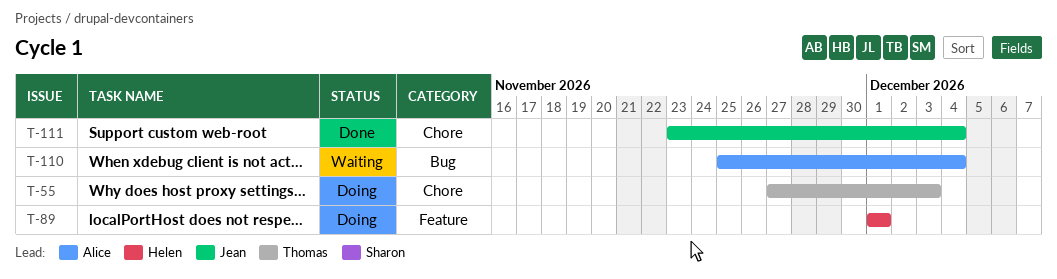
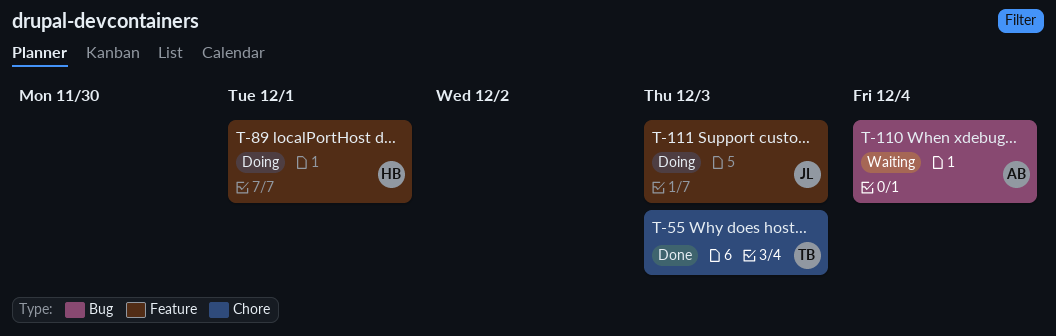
T-55, status: Doing -> Done
T-111, status: Done -> Doing
T-111, label: Chore -> Feature
T-111, due: Dec 4 -> Dec 3

